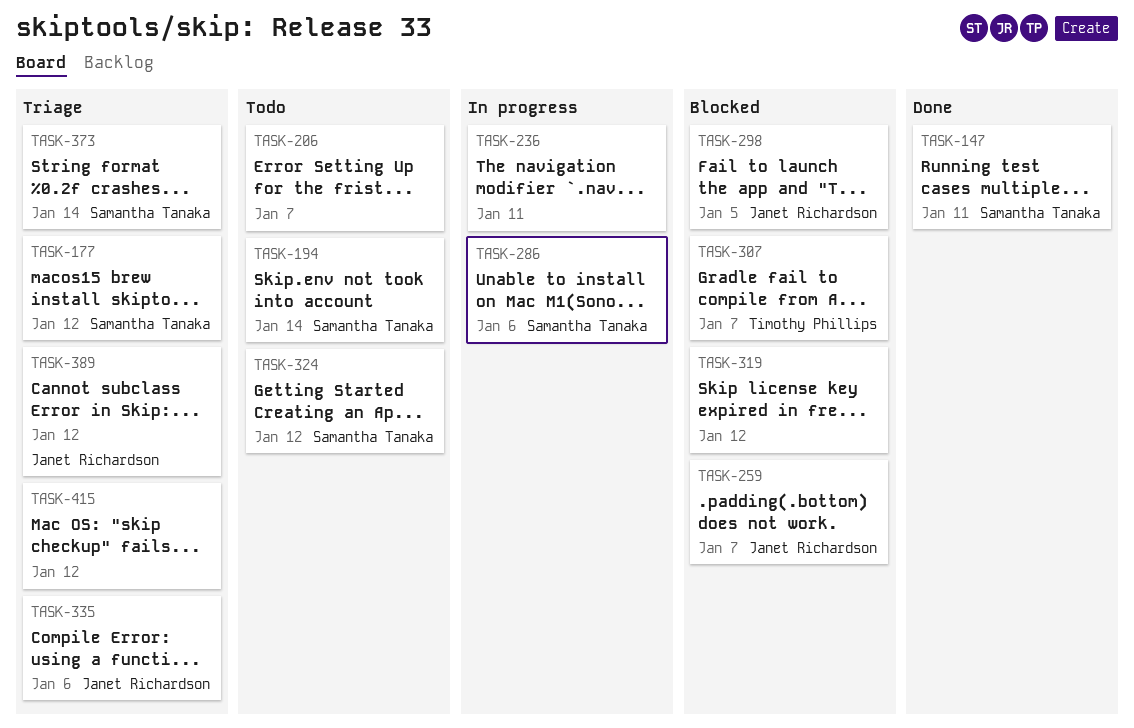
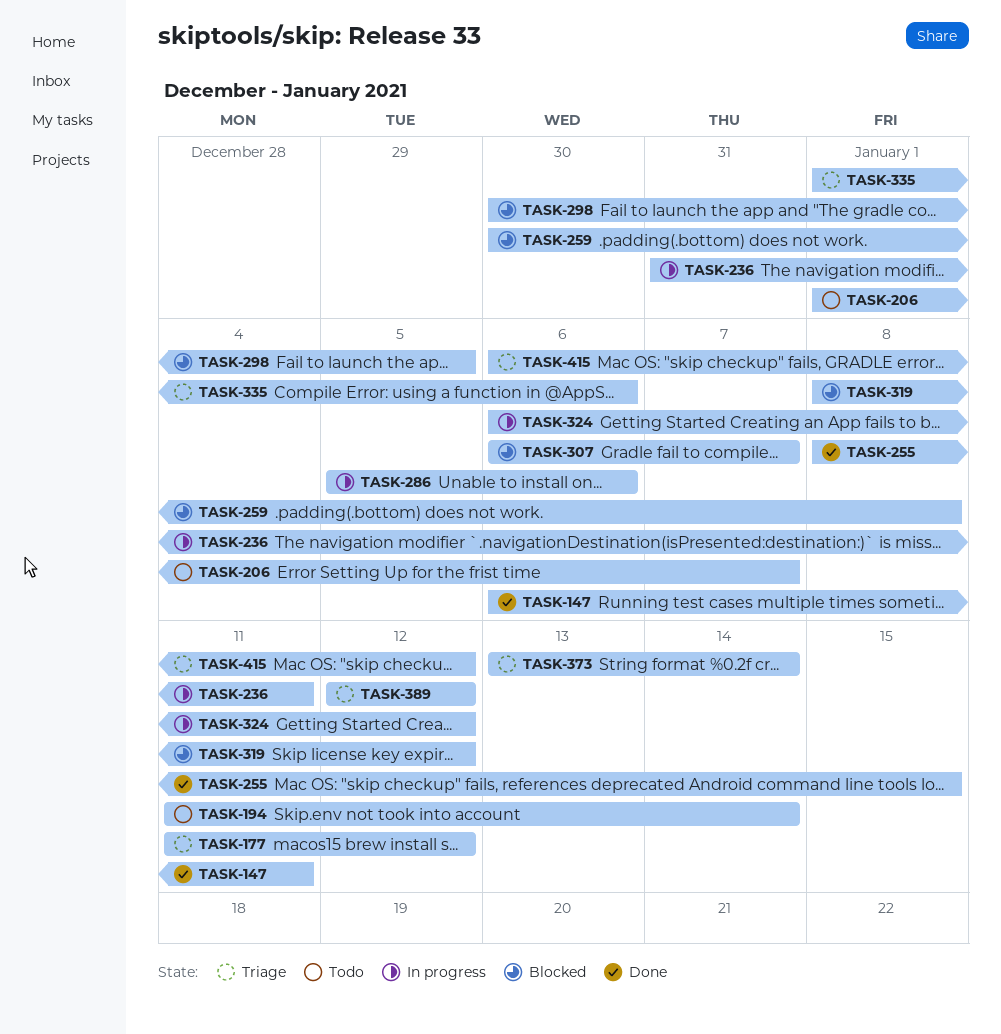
TASK-255: none -> present
TASK-259, due: Jan 7 -> Jan 8
TASK-324, status: Todo -> In progress

